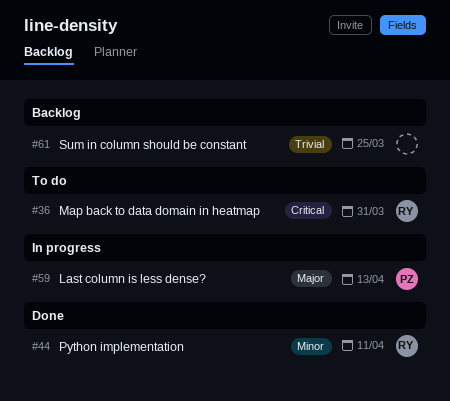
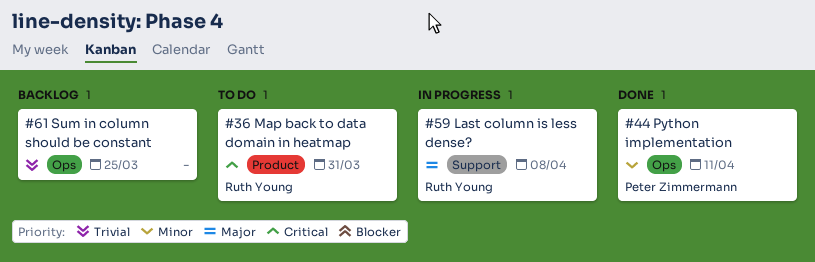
#44, owner: Ruth Young -> Peter Zimmermann
#59, owner: Peter Zimmermann -> Ruth Young
#59, due: Apr 13 -> Apr 8

